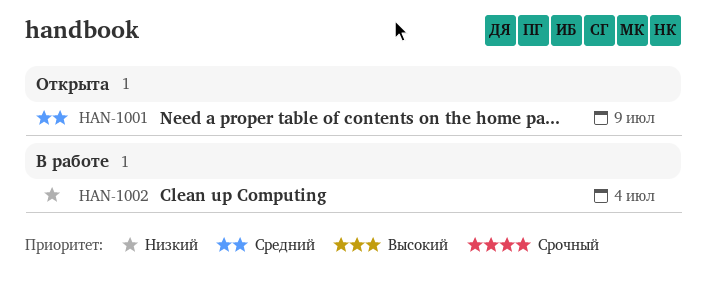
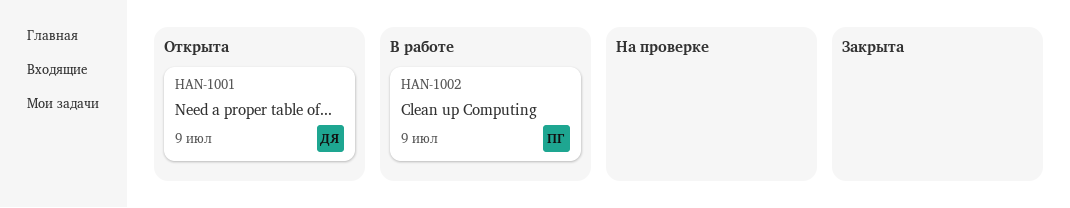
HAN-1002, due: Jul 4 -> Jul 9

